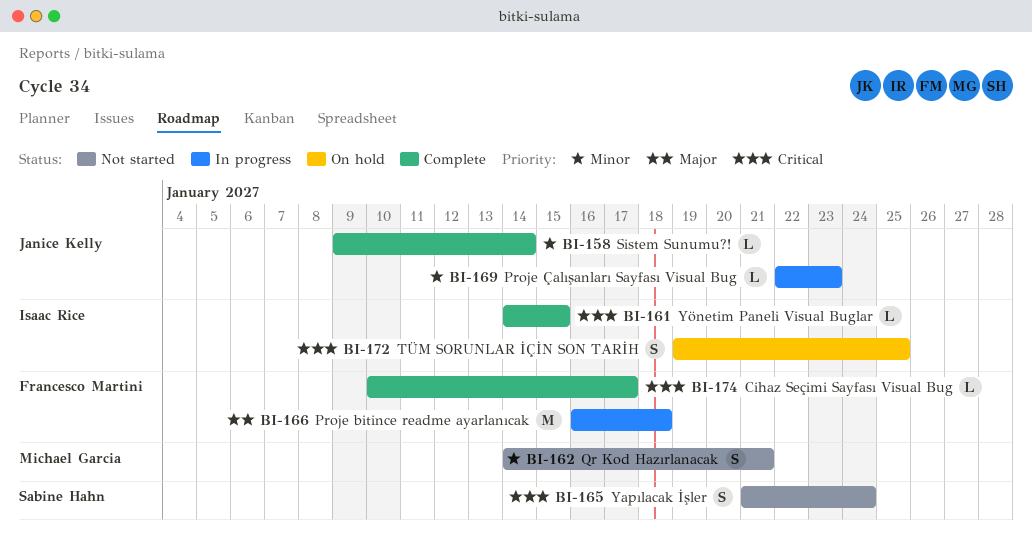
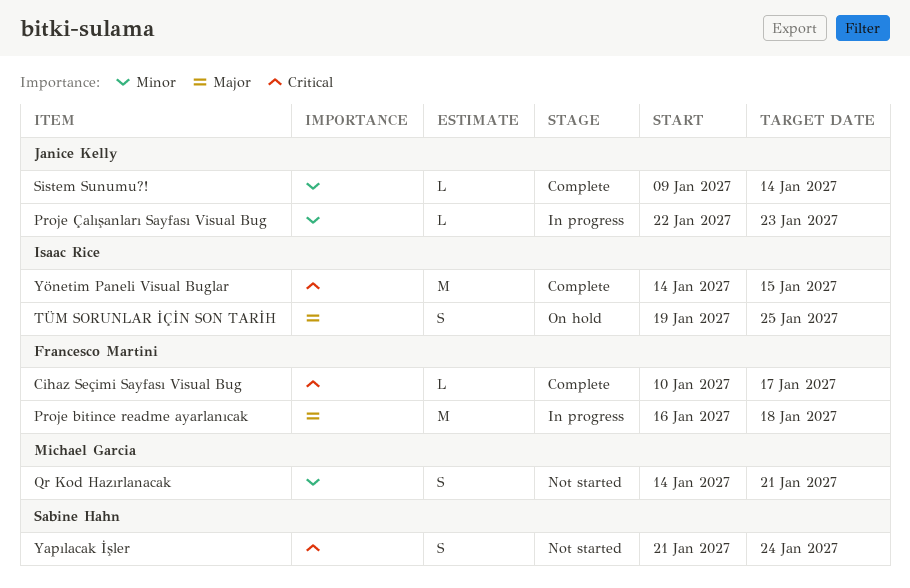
TÜM SORUNLAR İÇİN SON TARİH, priority: Critical -> Major
Yönetim Paneli Visual Buglar, estimate: L -> M

